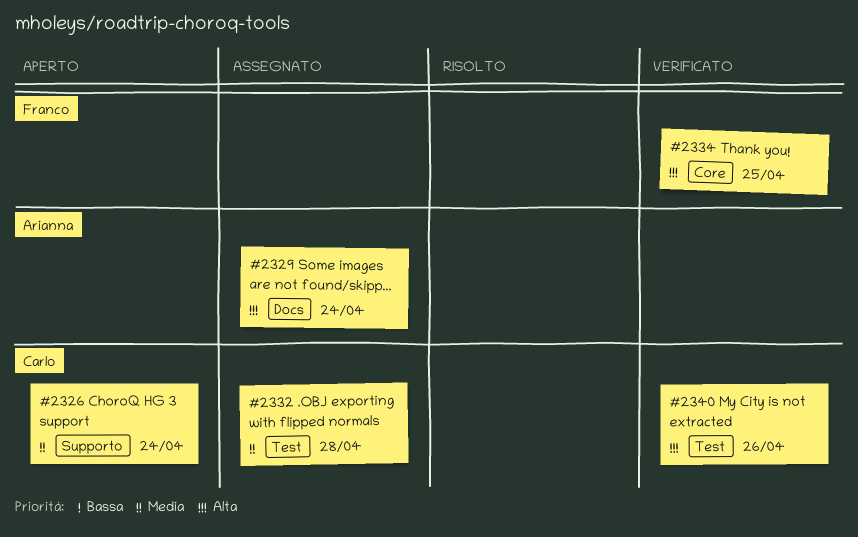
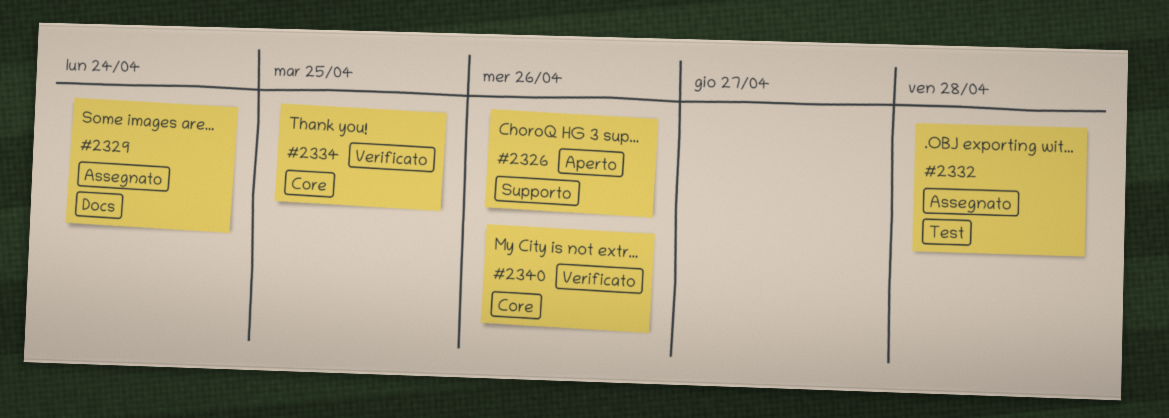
#2326, due: Apr 24 -> Apr 26
#2340, label: Test -> Core

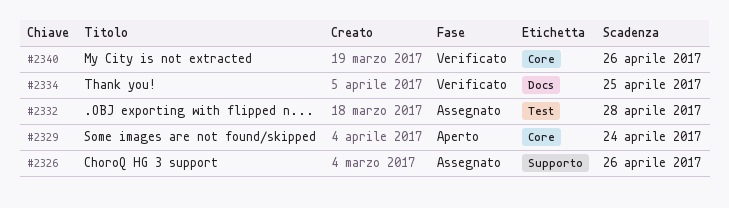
#2326, status: Aperto -> Assegnato
#2329, status: Assegnato -> Aperto
#2329, label: Docs -> Core
#2334, label: Core -> Docs

